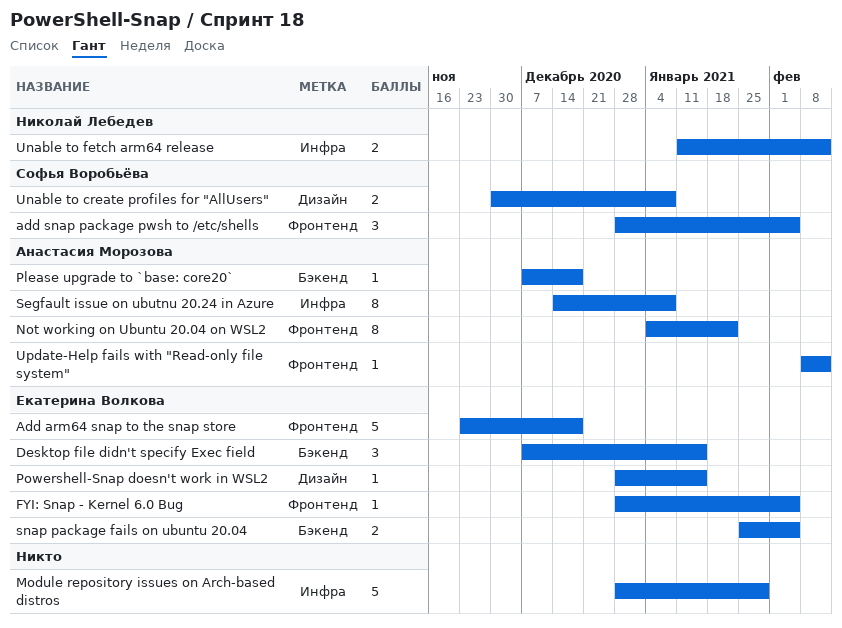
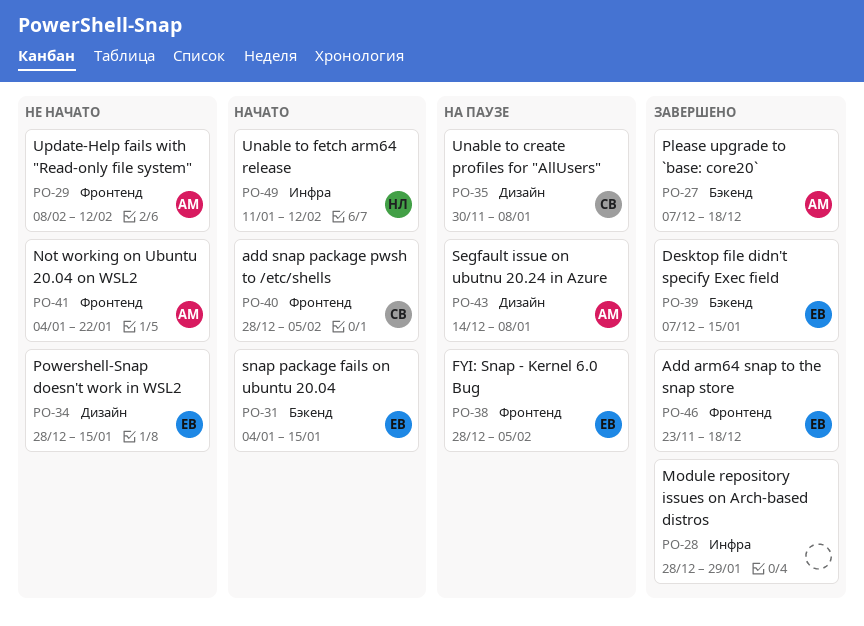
Segfault issue on ubutnu 20.24 in Azure, label: Инфра -> Дизайн
snap package fails on ubuntu 20.04, start: Jan 25 -> Jan 4
snap package fails on ubuntu 20.04, due: Feb 5 -> Jan 15

